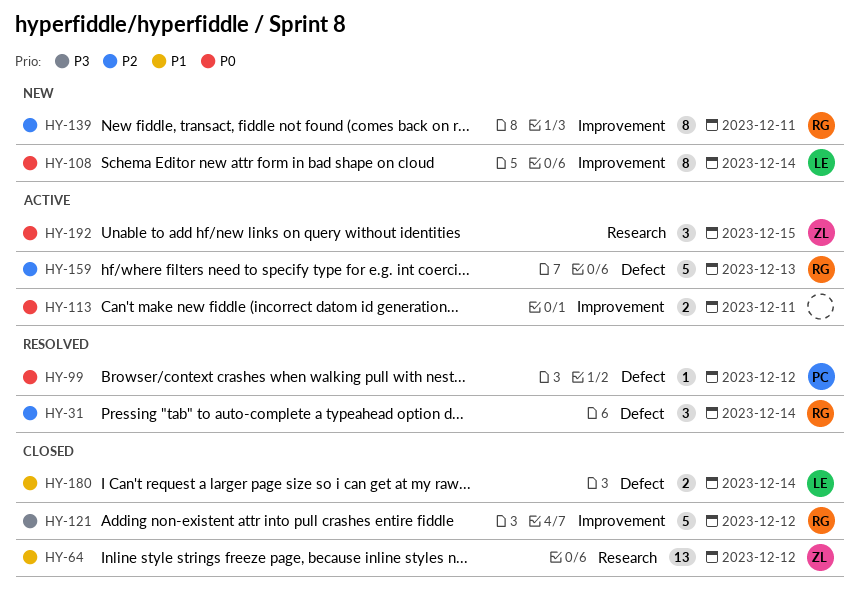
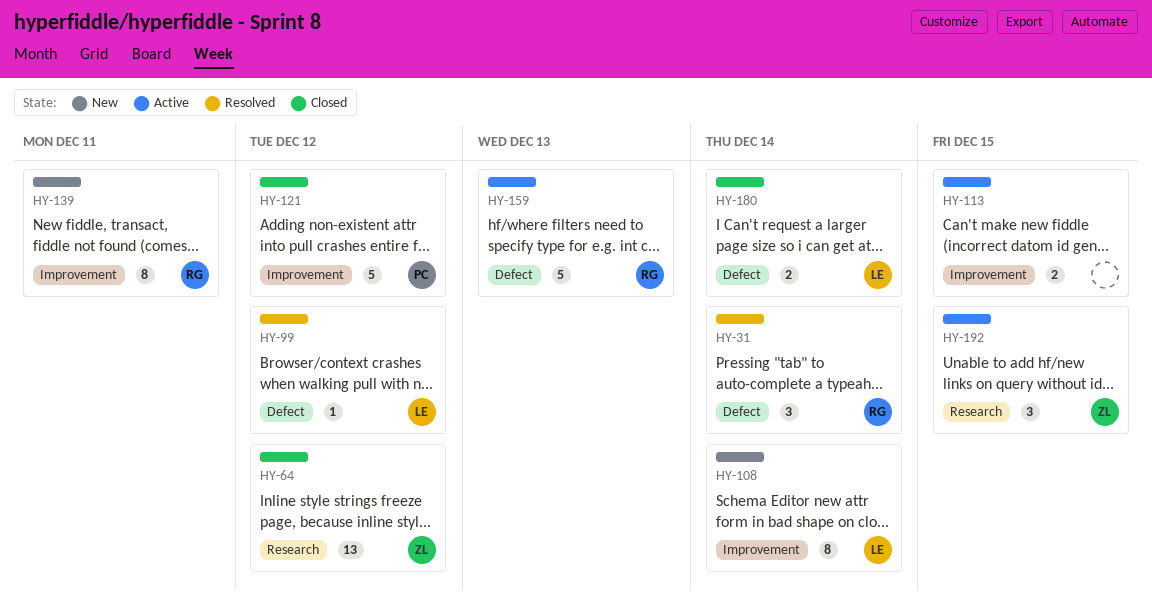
HY-99, owner: PC -> LE
HY-113, due: Dec 11 -> Dec 15
HY-121, owner: RG -> PC

